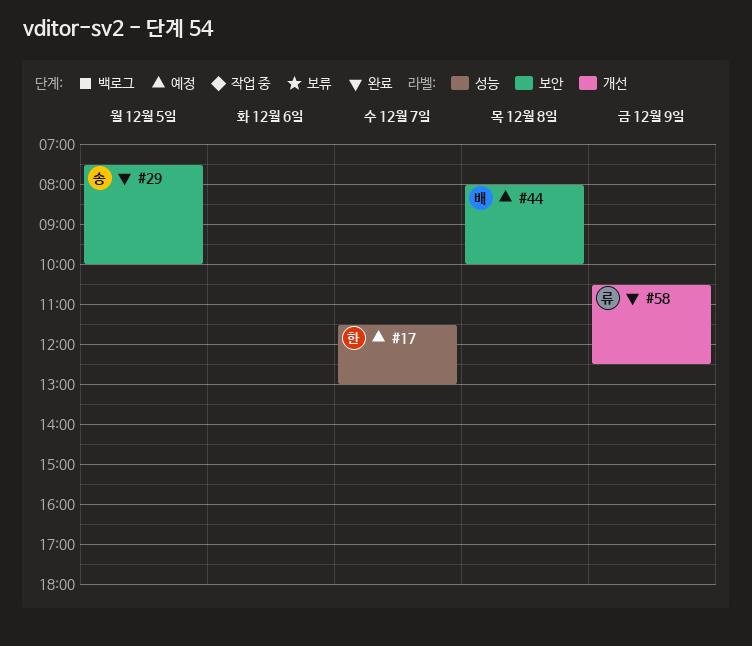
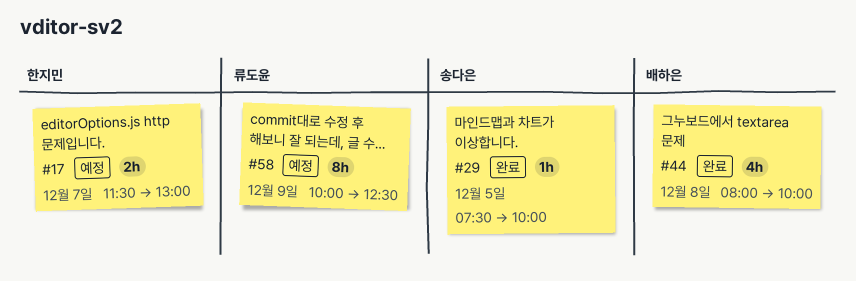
#44, status: 예정 -> 완료
#58, status: 완료 -> 예정
#58, begins: 10:30 -> 10:00

